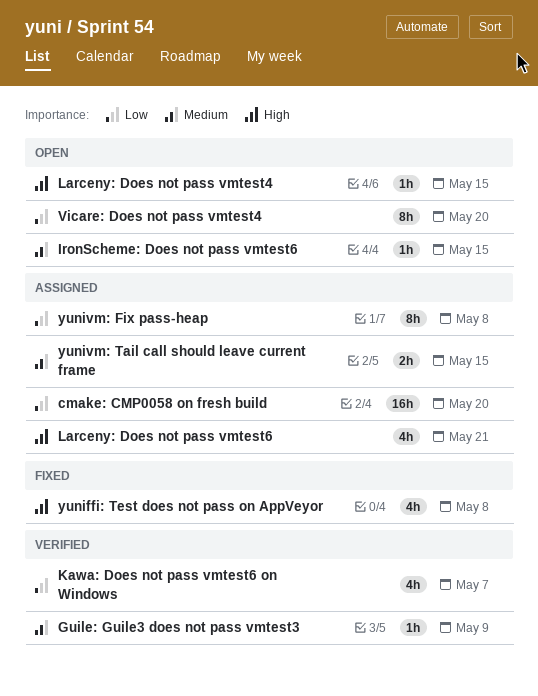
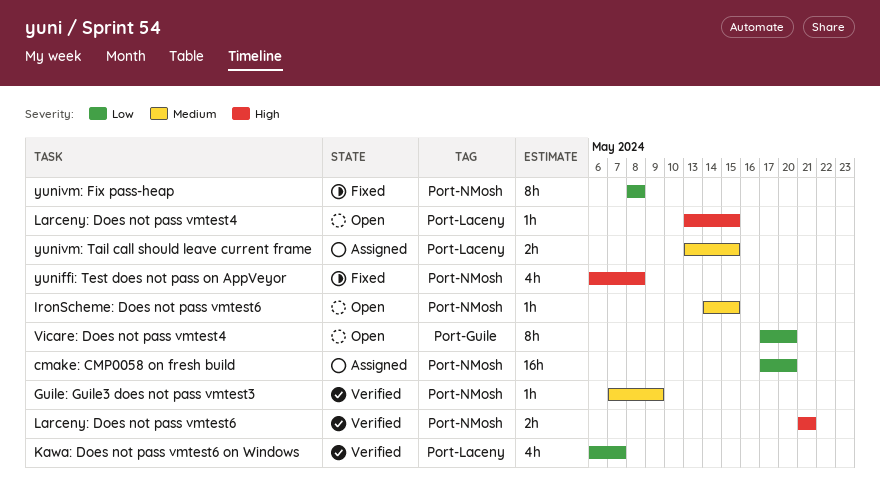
Larceny: Does not pass vmtest6, status: Assigned -> Verified
Larceny: Does not pass vmtest6, estimate: 4h -> 2h
yunivm: Fix pass-heap, status: Assigned -> Fixed

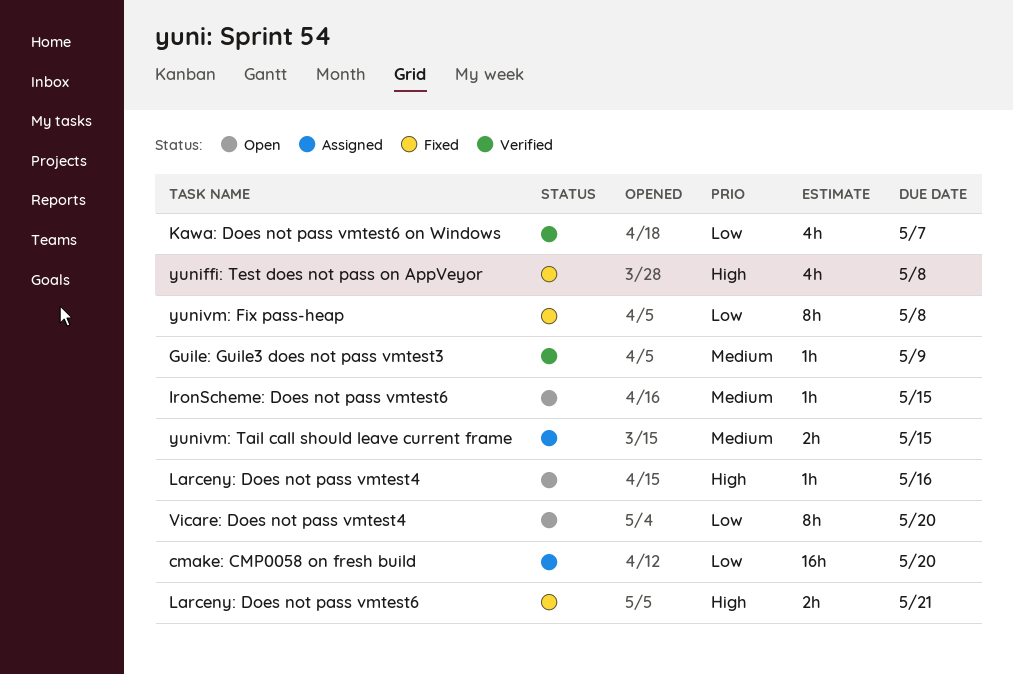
Larceny: Does not pass vmtest4, due: May 15 -> May 16
Larceny: Does not pass vmtest6, status: Verified -> Fixed

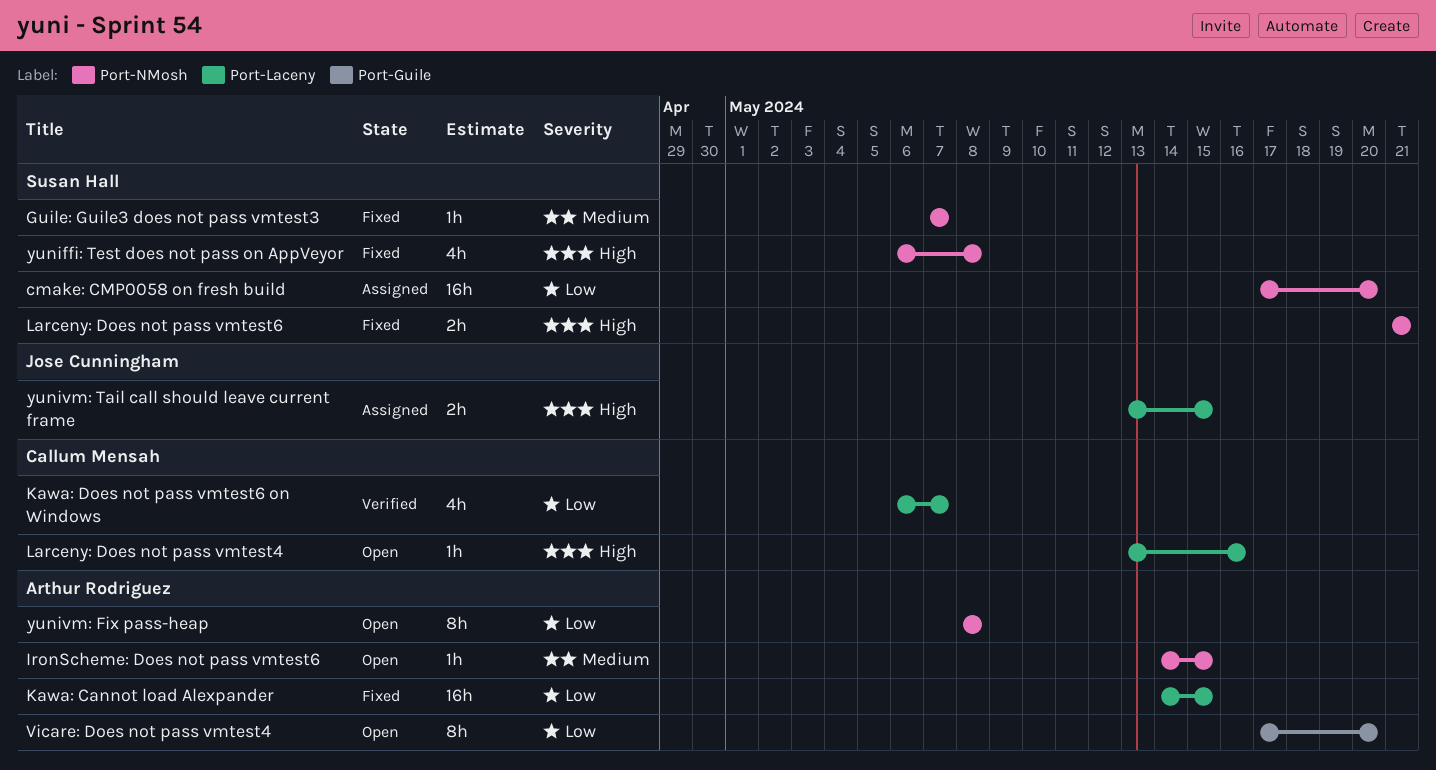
Guile: Guile3 does not pass vmtest3, status: Verified -> Fixed
Guile: Guile3 does not pass vmtest3, due: May 9 -> May 7
Kawa: Cannot load Alexpander: none -> present
yunivm: Fix pass-heap, status: Fixed -> Open
yunivm: Tail call should leave current frame, priority: Medium -> High

